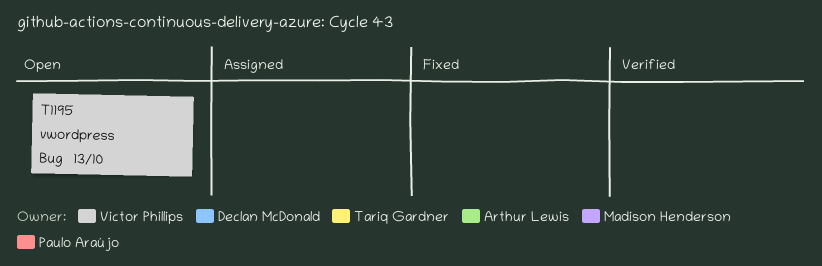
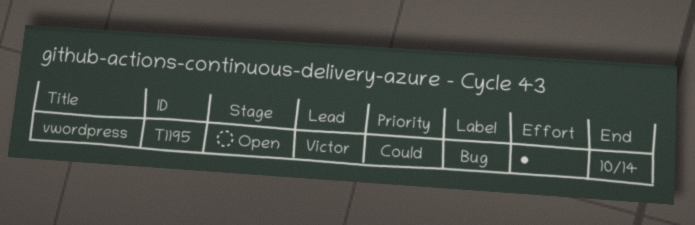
T1195, due: Oct 13 -> Oct 14

